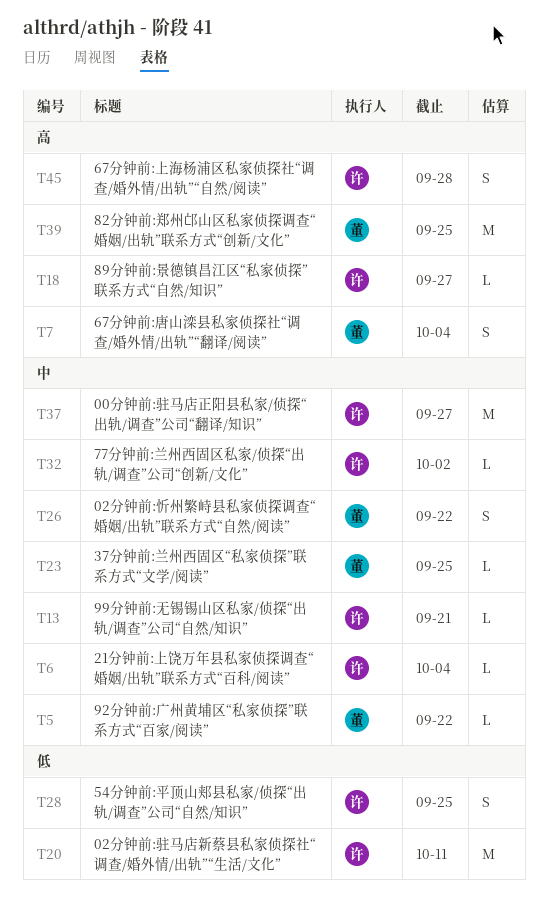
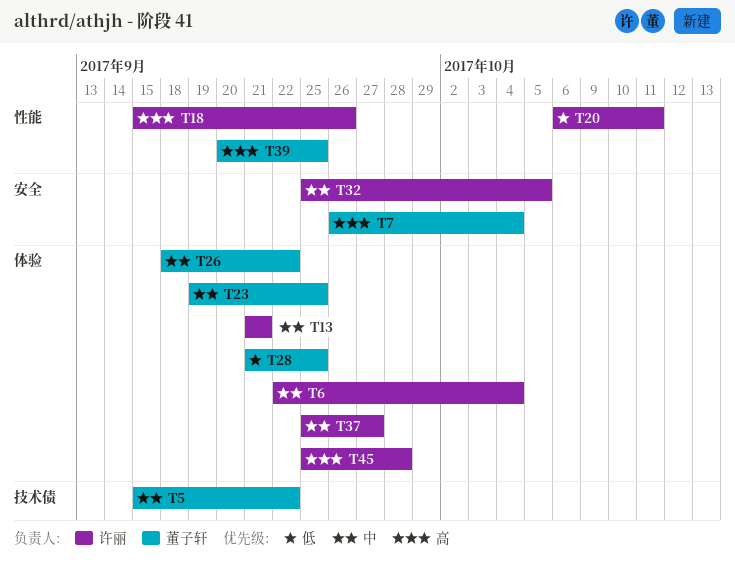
T18, due: Sep 27 -> Sep 26
T28, owner: 许丽 -> 董子轩
T32, due: Oct 2 -> Oct 5

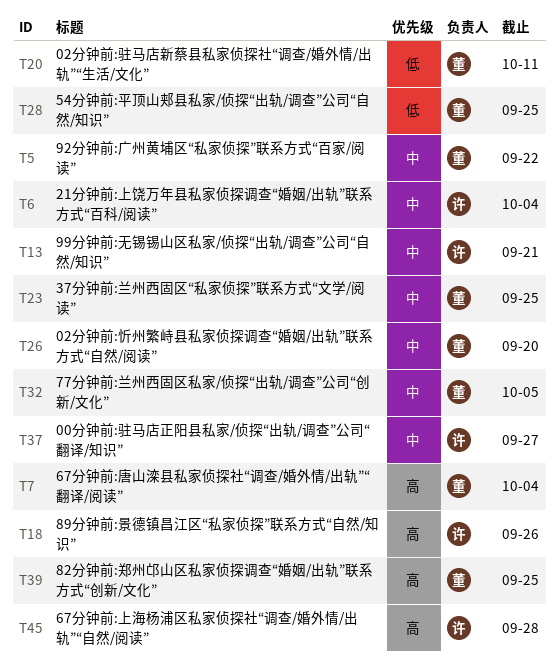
T20, owner: 许丽 -> 董子轩
T26, due: Sep 22 -> Sep 20
T32, owner: 许丽 -> 董子轩

